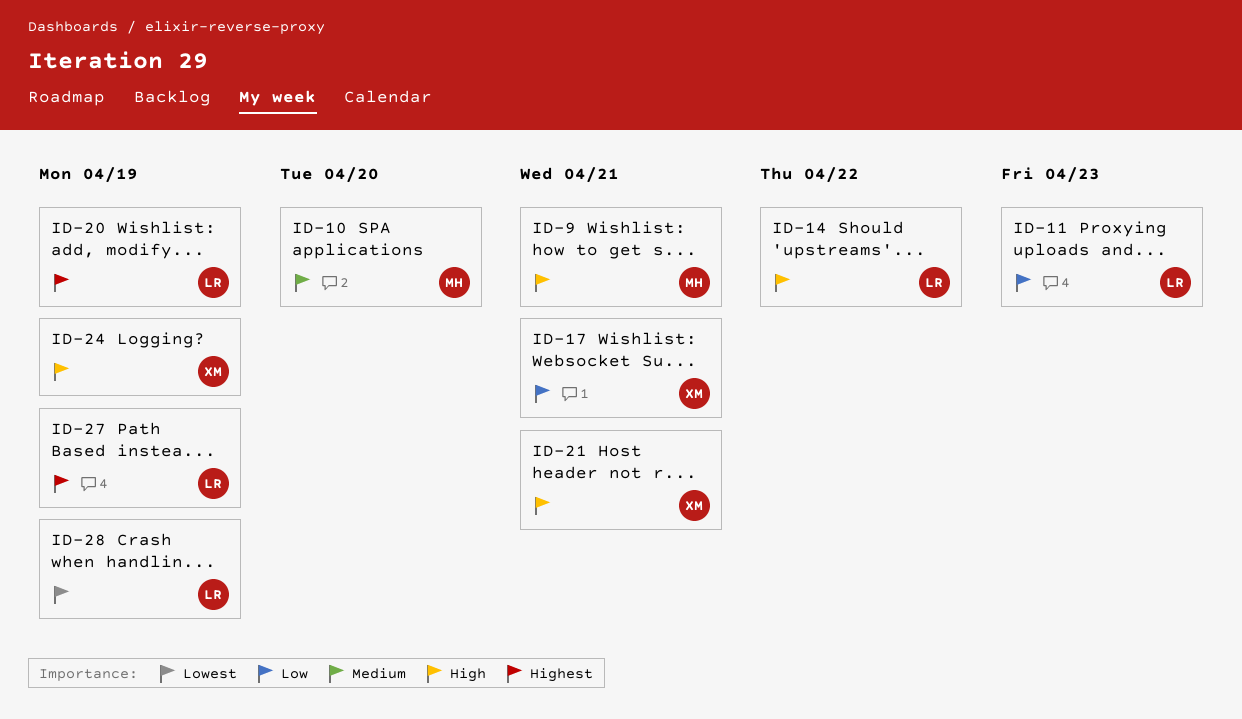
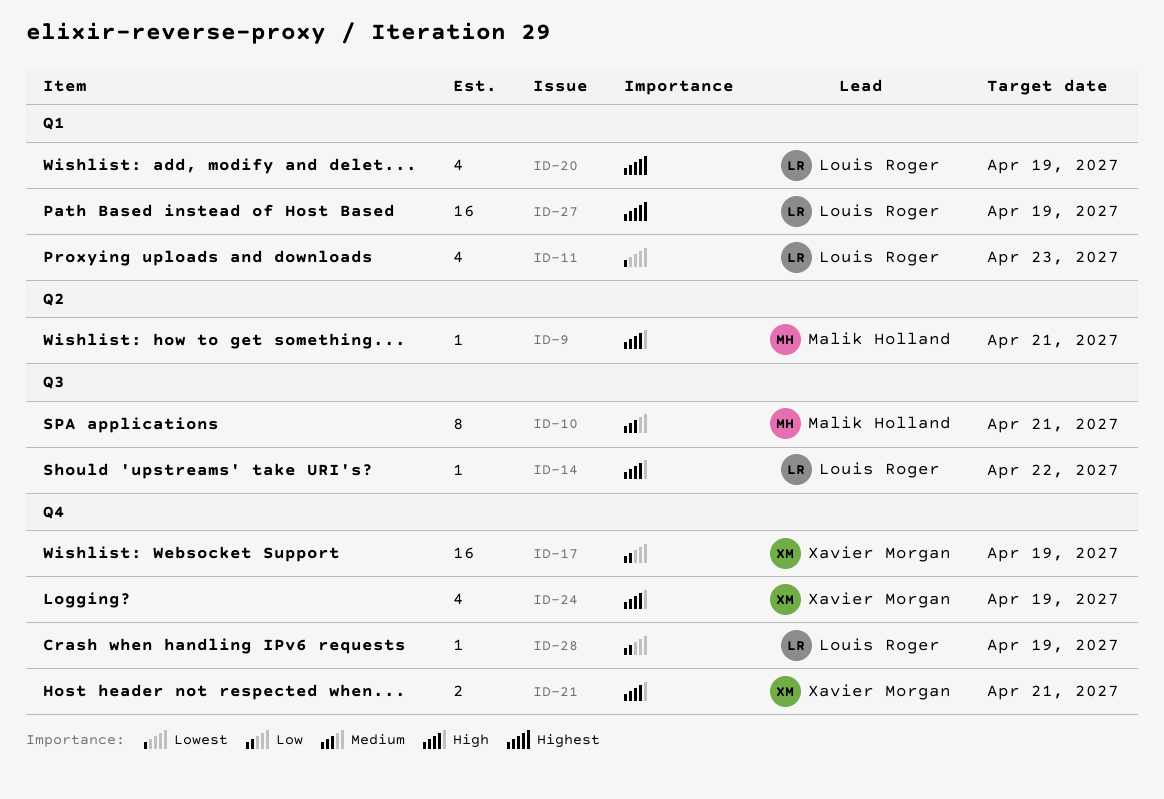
ID-10, due: Apr 20 -> Apr 21
ID-11, priority: Low -> Lowest
ID-17, due: Apr 21 -> Apr 19
ID-28, priority: Lowest -> Low

